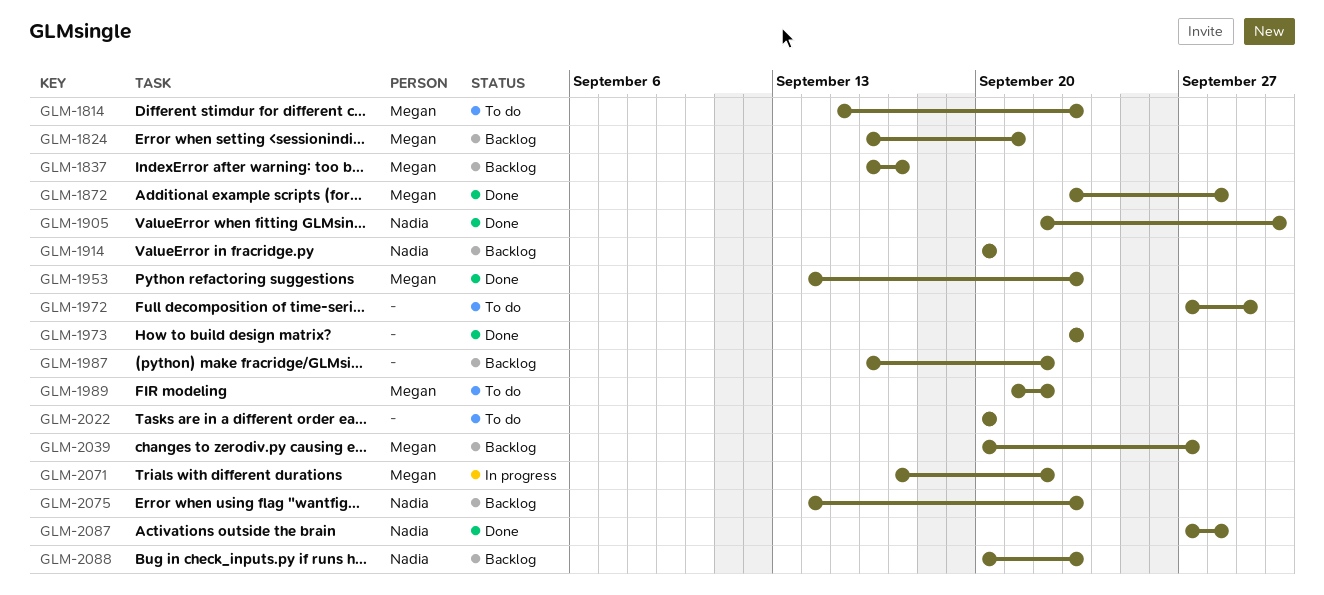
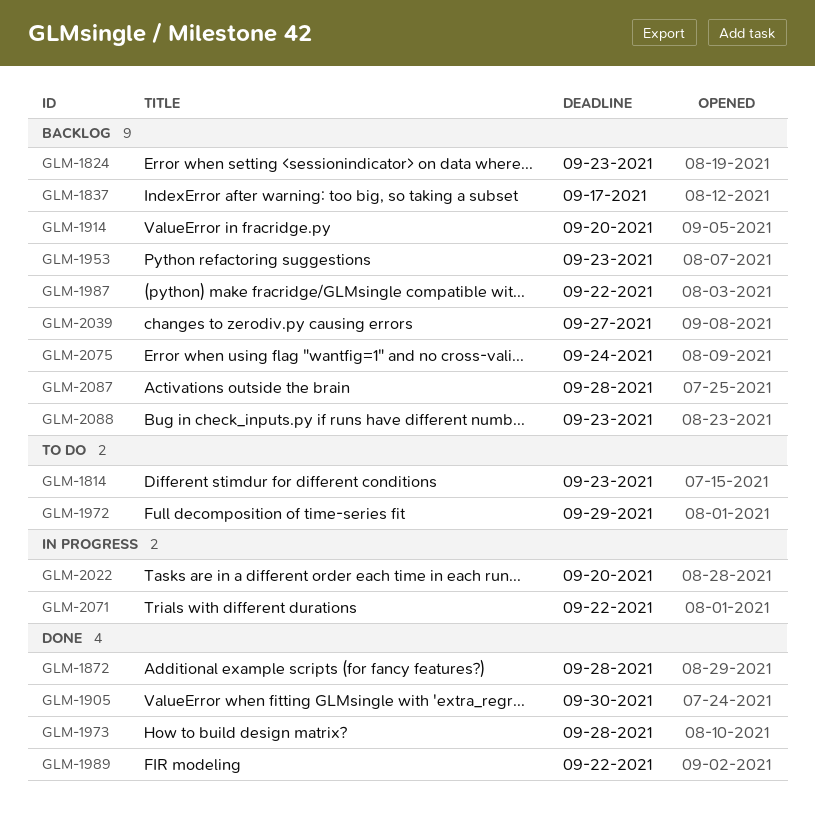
GLM-1824, due: Sep 21 -> Sep 23
GLM-1953, status: Done -> Backlog
GLM-1973, due: Sep 23 -> Sep 28
GLM-1989, status: To do -> Done
GLM-2022, status: To do -> In progress
GLM-2075, due: Sep 23 -> Sep 24
GLM-2087, status: Done -> Backlog

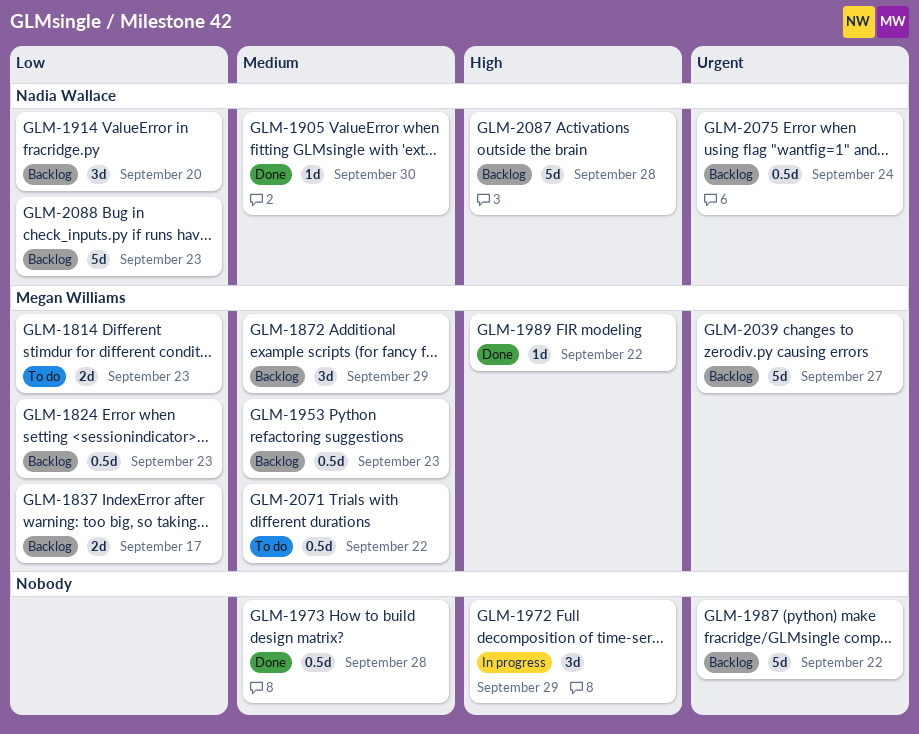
GLM-1872, status: Done -> Backlog
GLM-1872, due: Sep 28 -> Sep 29
GLM-1972, status: To do -> In progress
GLM-2022: present -> none
GLM-2071, status: In progress -> To do

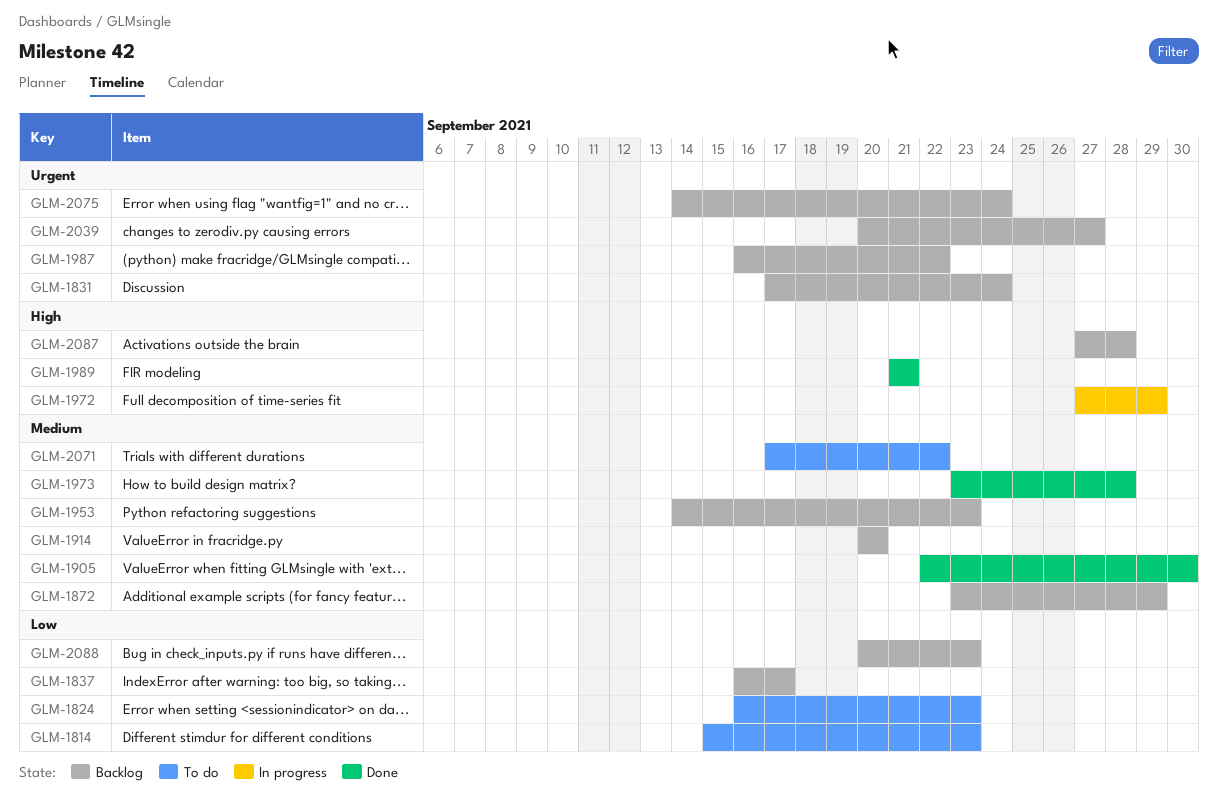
GLM-1824, status: Backlog -> To do
GLM-1831: none -> present
GLM-1914, priority: Low -> Medium
GLM-1989, due: Sep 22 -> Sep 21

